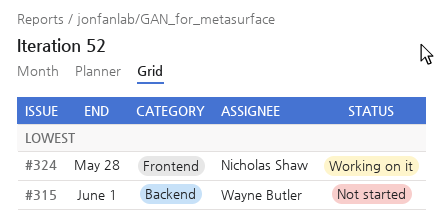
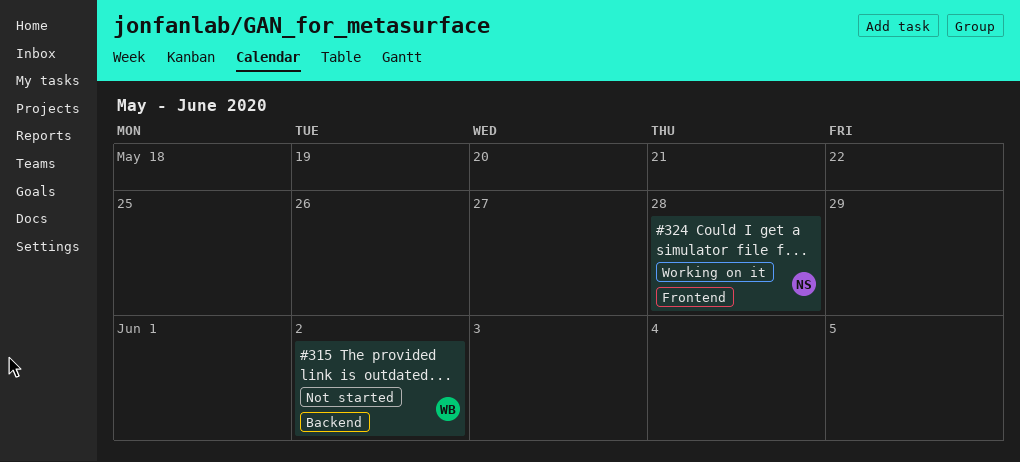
#315, due: Jun 1 -> Jun 2

